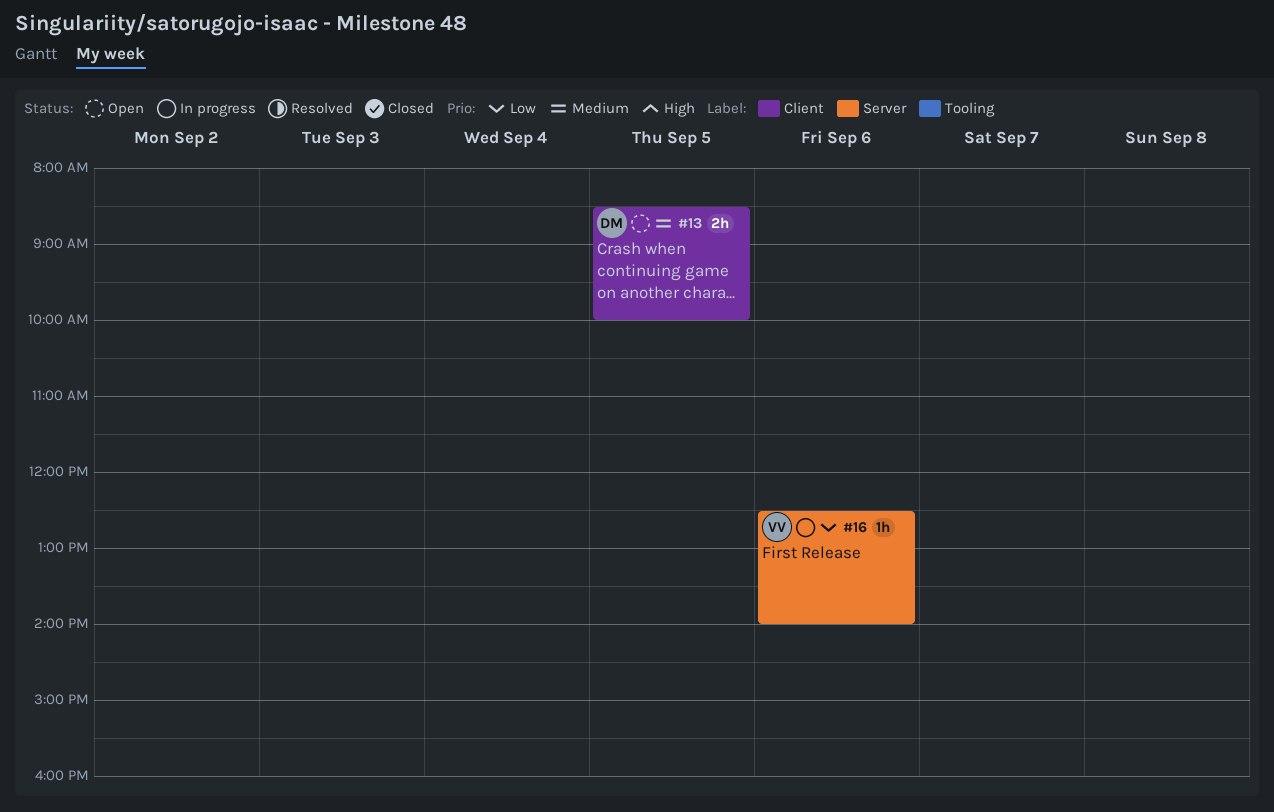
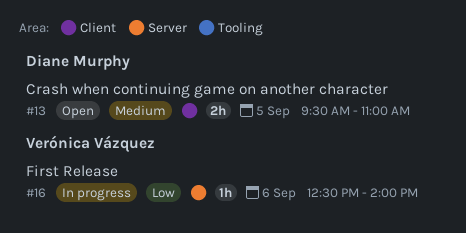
#13, begins: 08:30 -> 09:30
#13, ends: 10:00 -> 11:00

